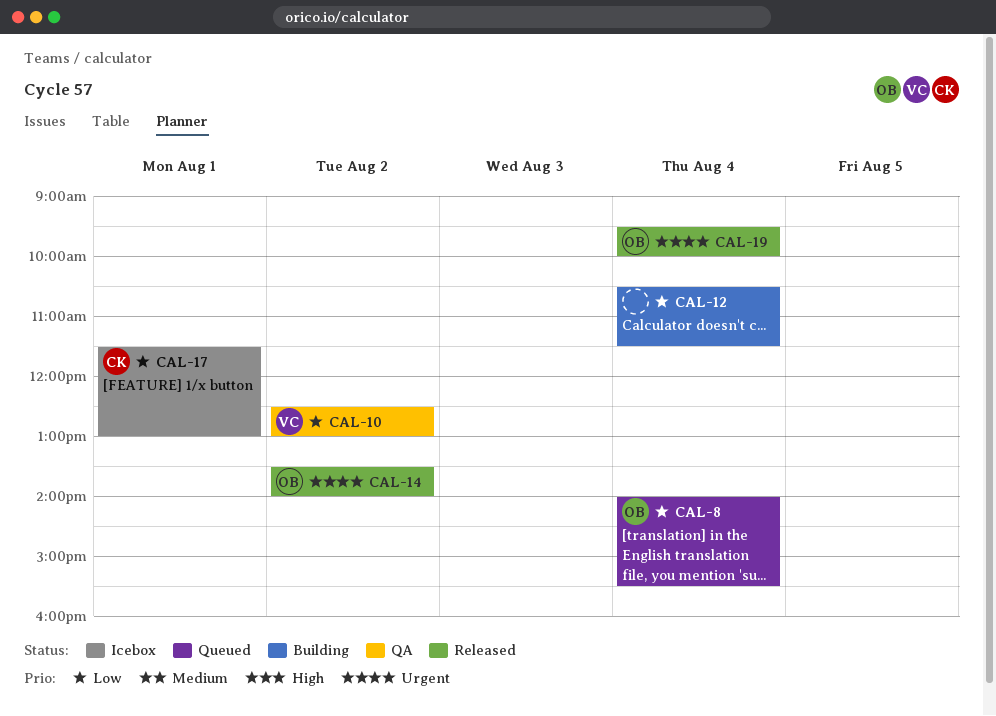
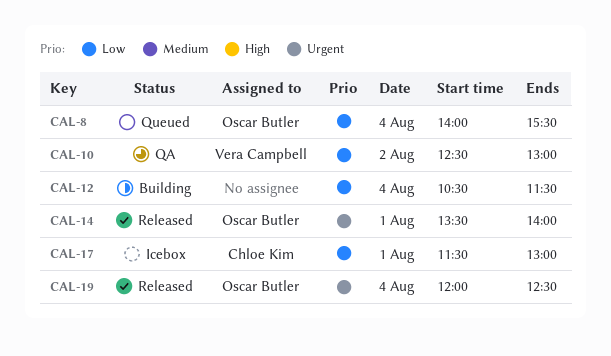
CAL-14, day: Aug 2 -> Aug 1
CAL-19, begins: 09:30 -> 12:00
CAL-19, ends: 10:00 -> 12:30

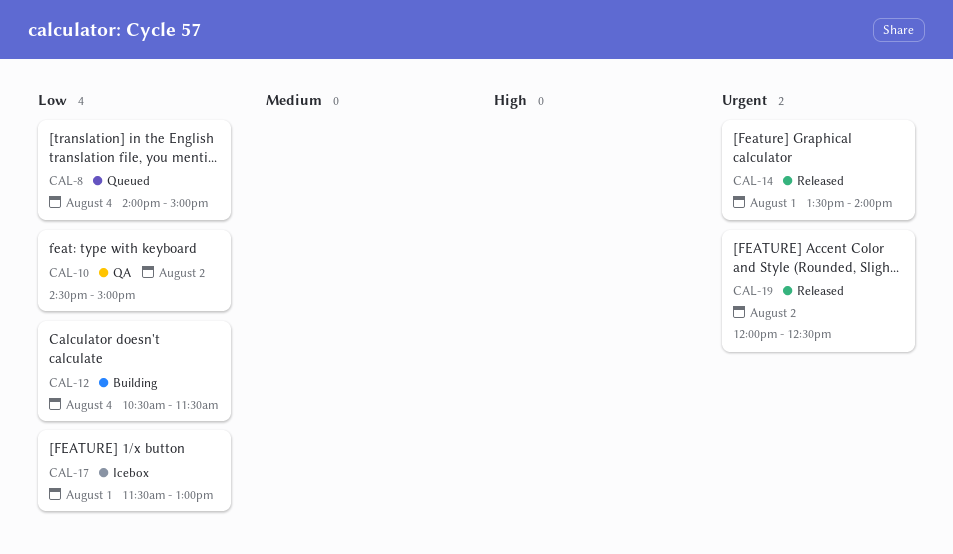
CAL-8, ends: 15:30 -> 15:00
CAL-10, begins: 12:30 -> 14:30
CAL-10, ends: 13:00 -> 15:00
CAL-19, day: Aug 4 -> Aug 2

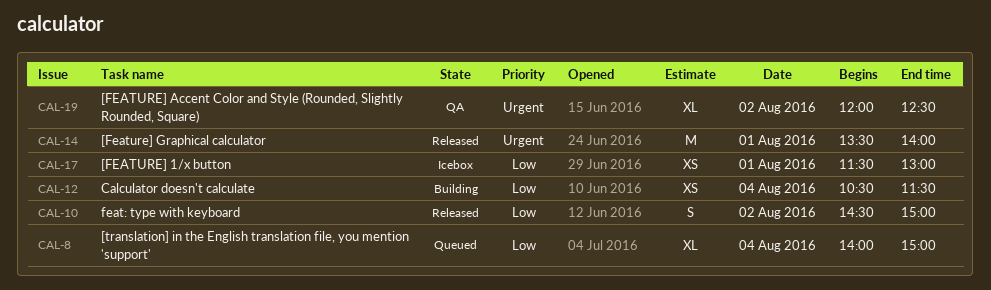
CAL-10, status: QA -> Released
CAL-19, status: Released -> QA

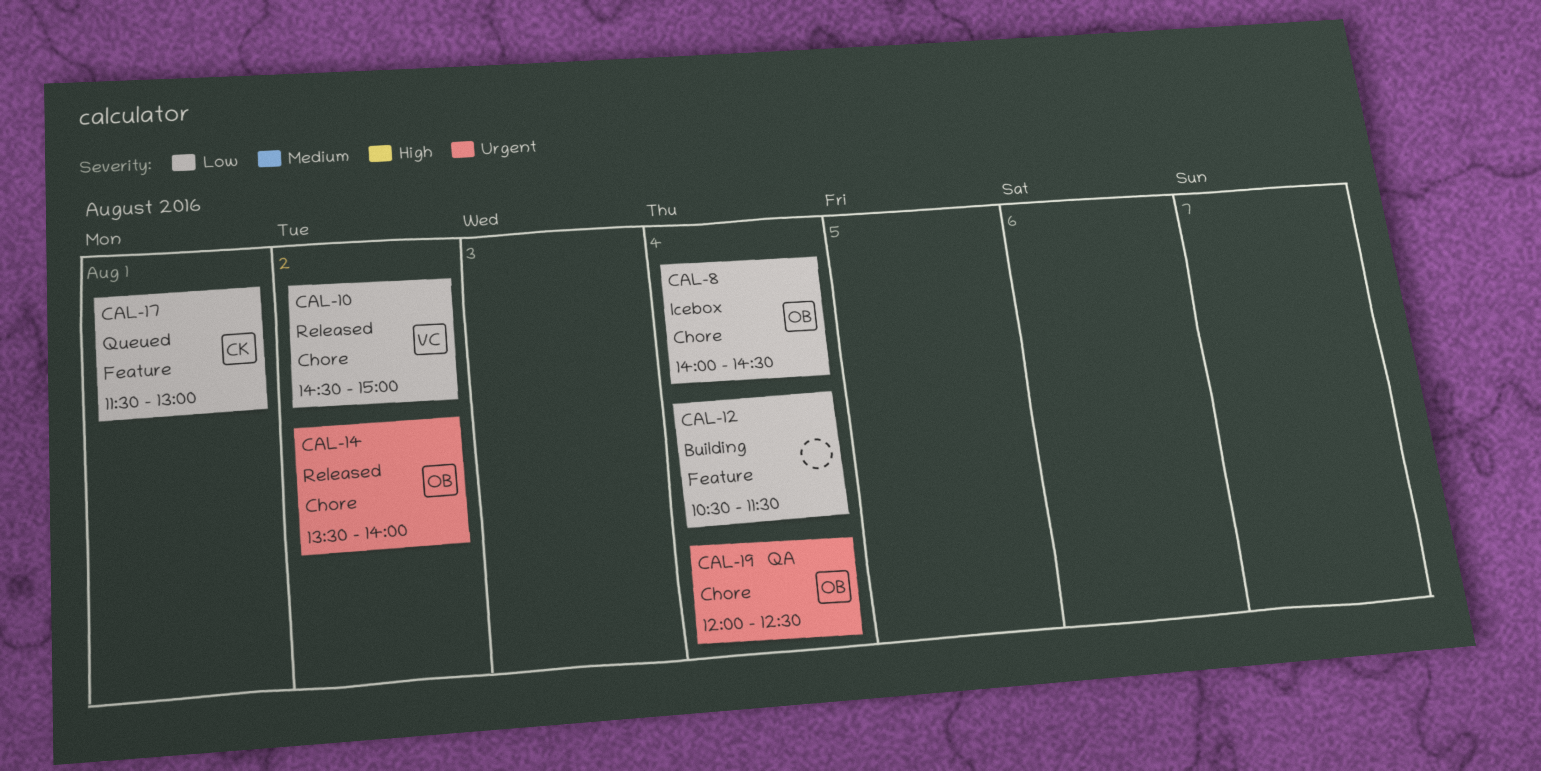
CAL-8, status: Queued -> Icebox
CAL-8, ends: 15:00 -> 14:30
CAL-14, day: Aug 1 -> Aug 2
CAL-17, status: Icebox -> Queued
CAL-19, day: Aug 2 -> Aug 4

